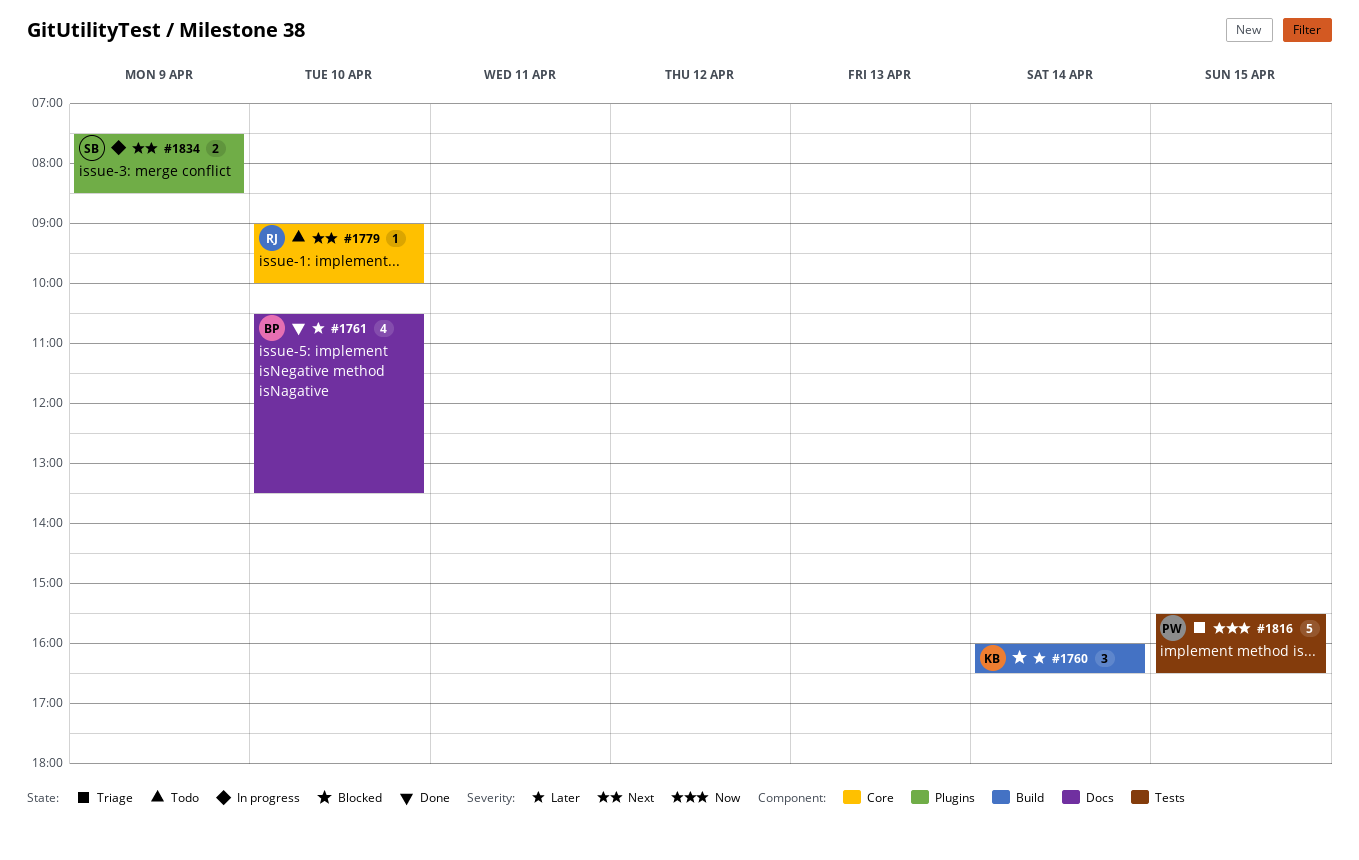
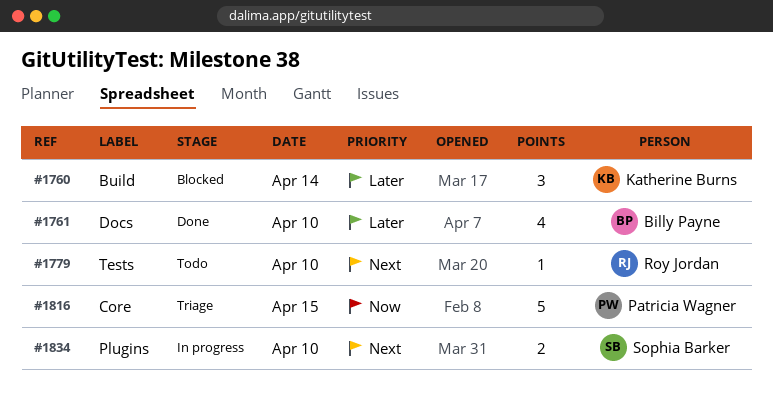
#1779, label: Core -> Tests
#1816, label: Tests -> Core
#1834, day: Apr 9 -> Apr 10

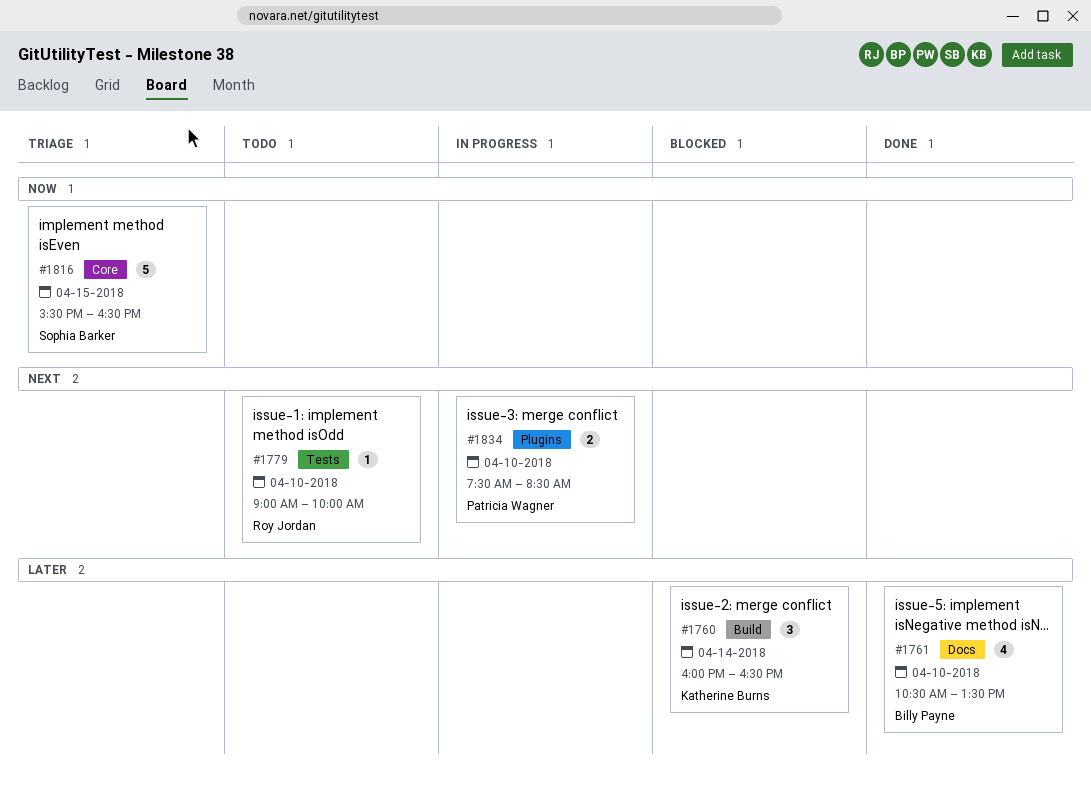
#1816, owner: Patricia Wagner -> Sophia Barker
#1834, owner: Sophia Barker -> Patricia Wagner

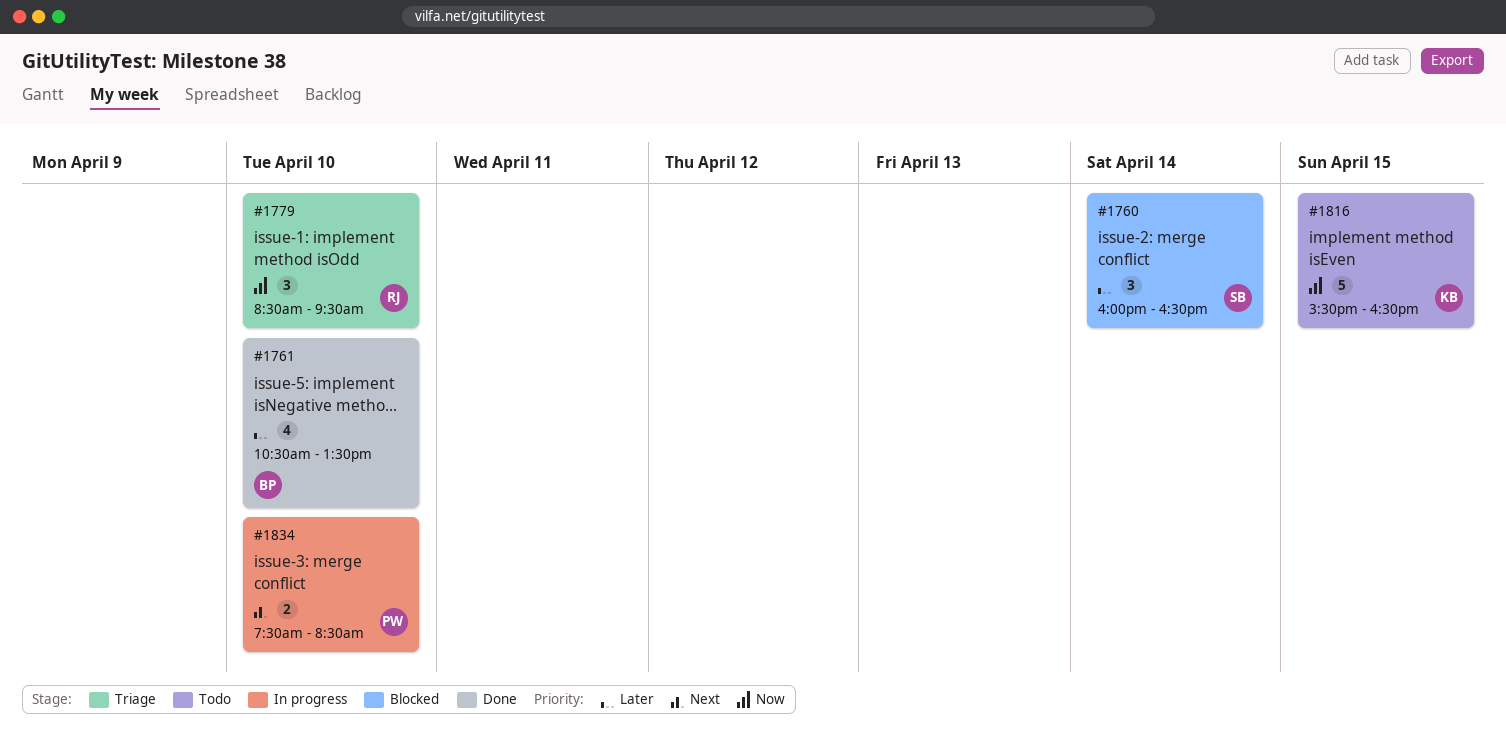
#1760, owner: Katherine Burns -> Sophia Barker
#1779, status: Todo -> Triage
#1779, priority: Next -> Now
#1779, estimate: 1 -> 3
#1779, begins: 09:00 -> 08:30
#1779, ends: 10:00 -> 09:30
#1816, status: Triage -> Todo
#1816, owner: Sophia Barker -> Katherine Burns

